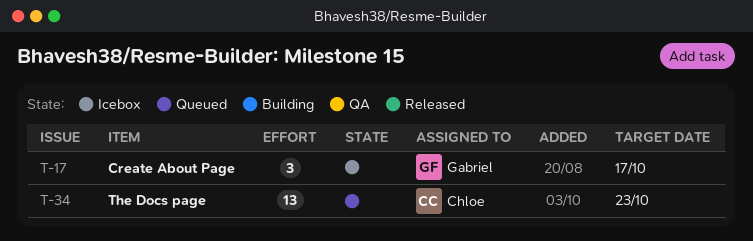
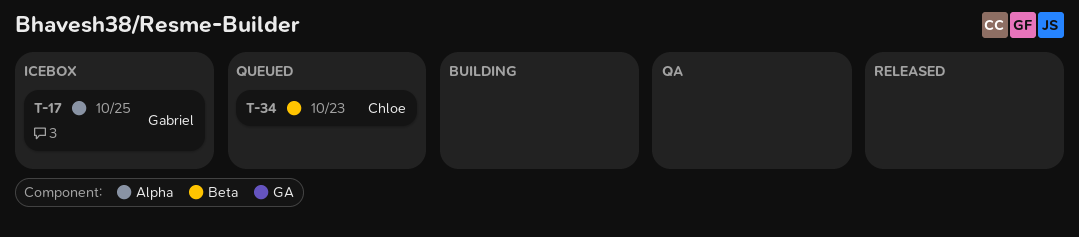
T-17, due: Oct 17 -> Oct 25

